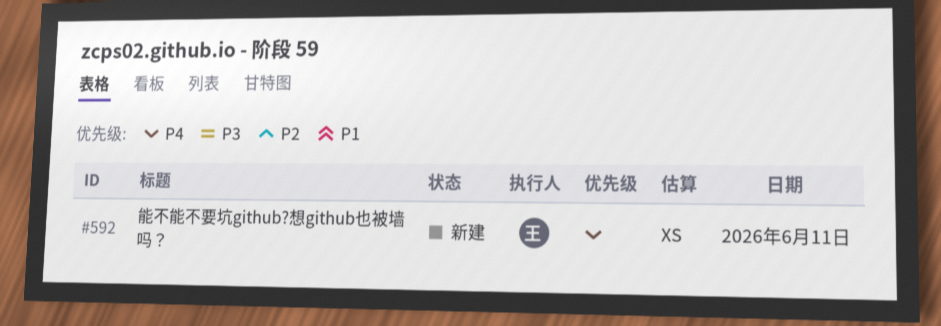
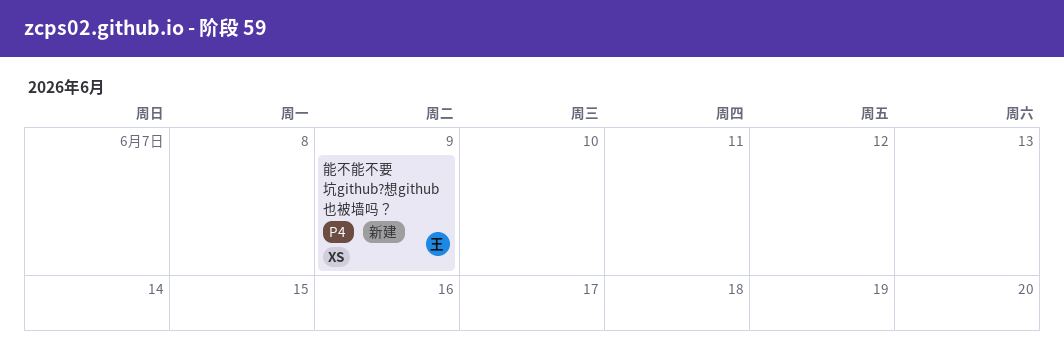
能不能不要坑github?想github也被墙吗？, day: Jun 11 -> Jun 9

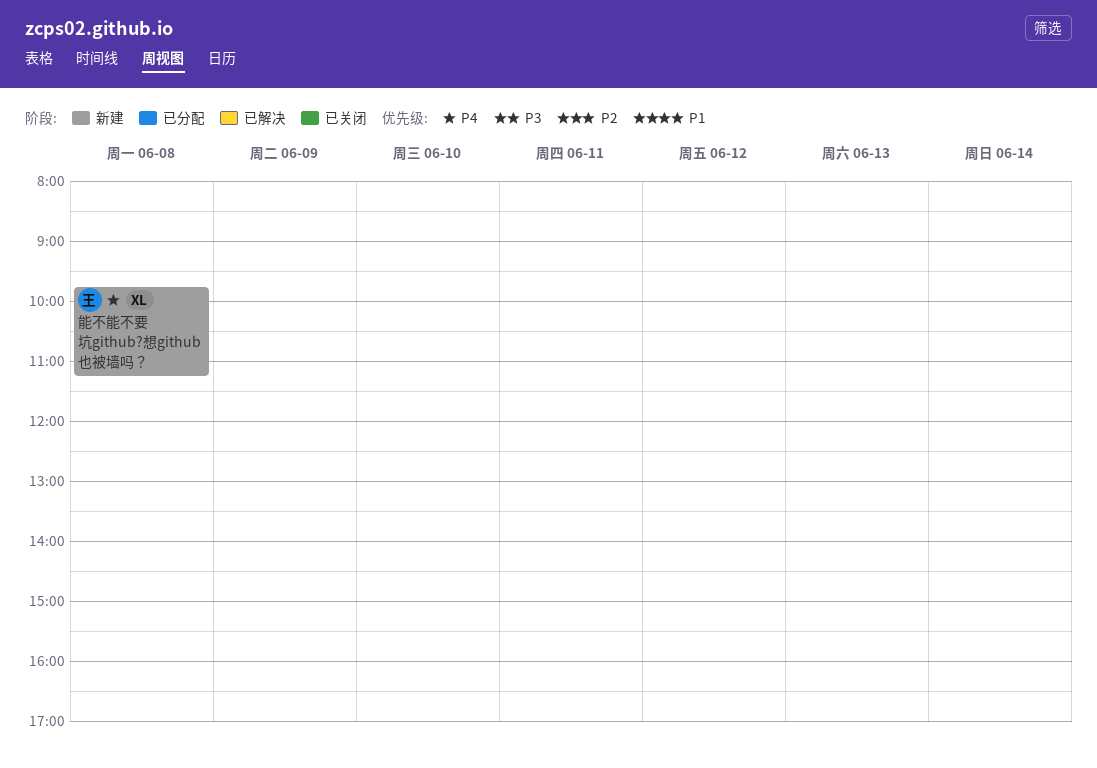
能不能不要坑github?想github也被墙吗？, estimate: XS -> XL
能不能不要坑github?想github也被墙吗？, day: Jun 9 -> Jun 8

